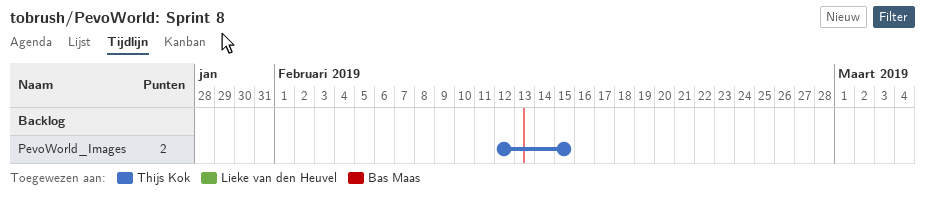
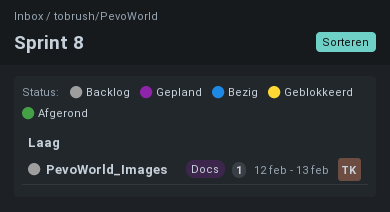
PevoWorld_Images, estimate: 2 -> 1
PevoWorld_Images, due: Feb 15 -> Feb 13

